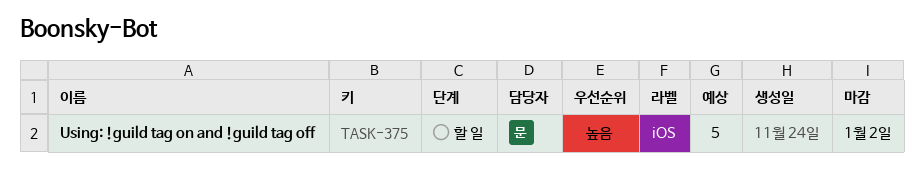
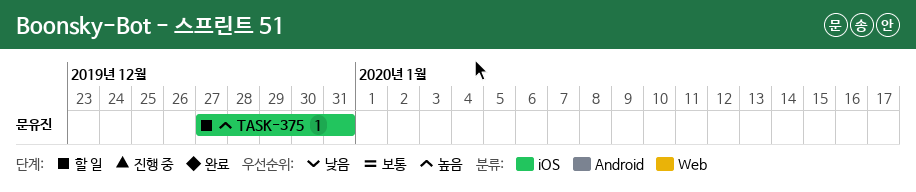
TASK-375, estimate: 5 -> 1
TASK-375, due: Jan 2 -> Dec 31

